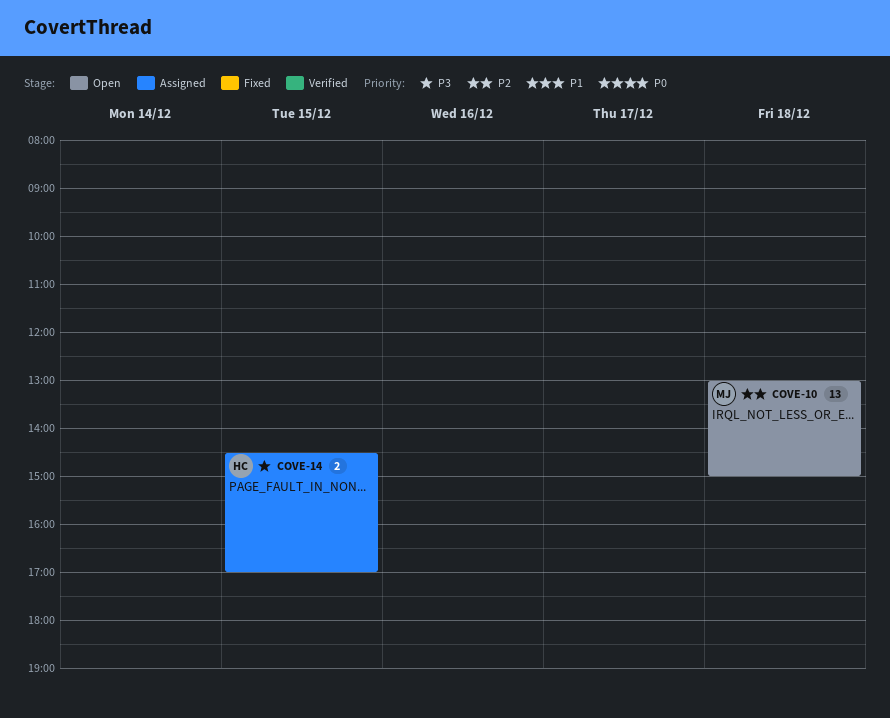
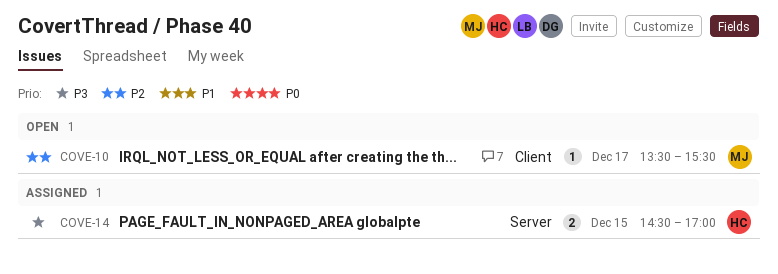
COVE-10, estimate: 13 -> 1
COVE-10, day: Dec 18 -> Dec 17
COVE-10, begins: 13:00 -> 13:30
COVE-10, ends: 15:00 -> 15:30

